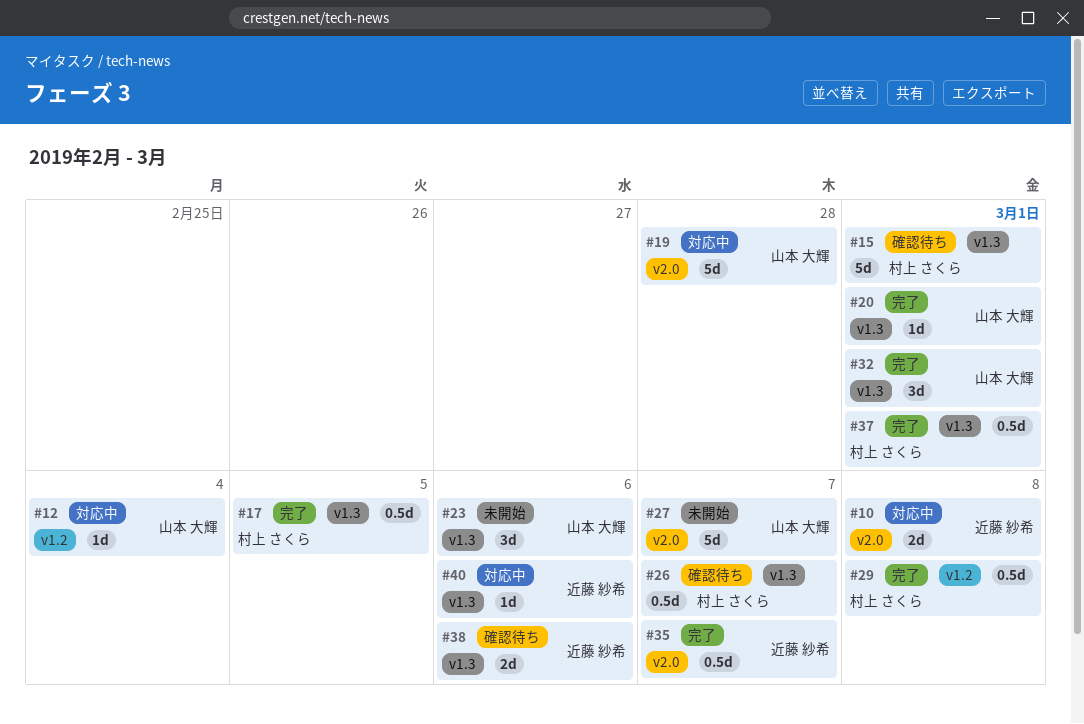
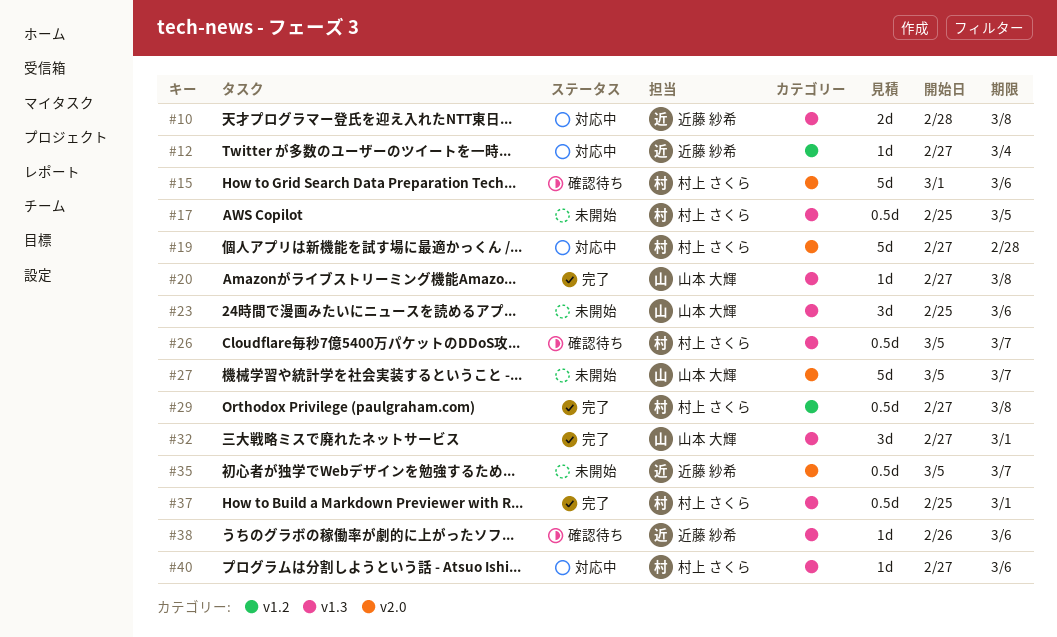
#10, label: v2.0 -> v1.3
#12, owner: 山本 大輝 -> 近藤 紗希
#15, label: v1.3 -> v2.0
#15, due: Mar 1 -> Mar 6
#17, status: 完了 -> 未開始
#19, owner: 山本 大輝 -> 村上 さくら
#20, due: Mar 1 -> Mar 8
#35, status: 完了 -> 未開始
#38, estimate: 2d -> 1d
#40, owner: 近藤 紗希 -> 村上 さくら

